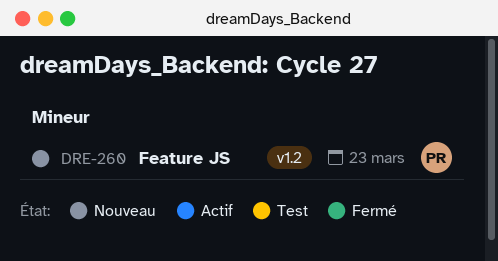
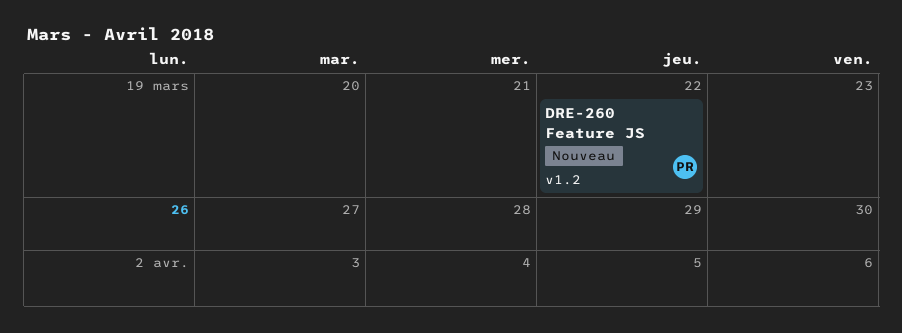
DRE-260, due: Mar 23 -> Mar 22

